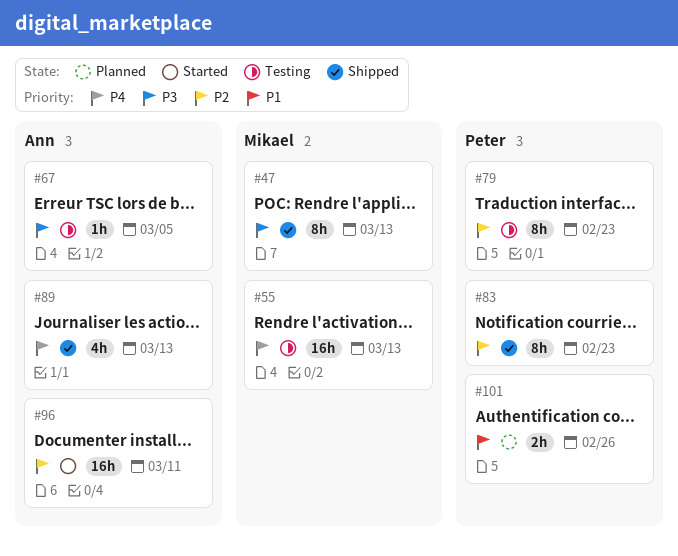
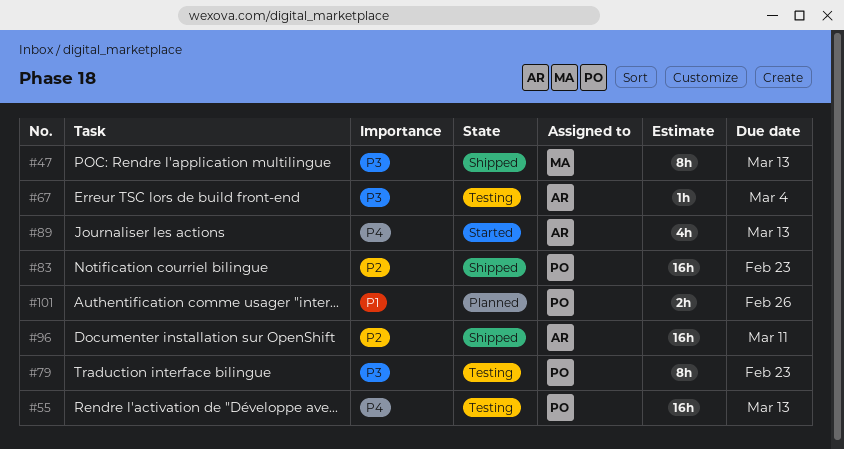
#55, owner: Mikael -> Peter
#67, due: Mar 5 -> Mar 4
#79, priority: P2 -> P3
#83, estimate: 8h -> 16h
#89, status: Shipped -> Started
#96, status: Started -> Shipped

